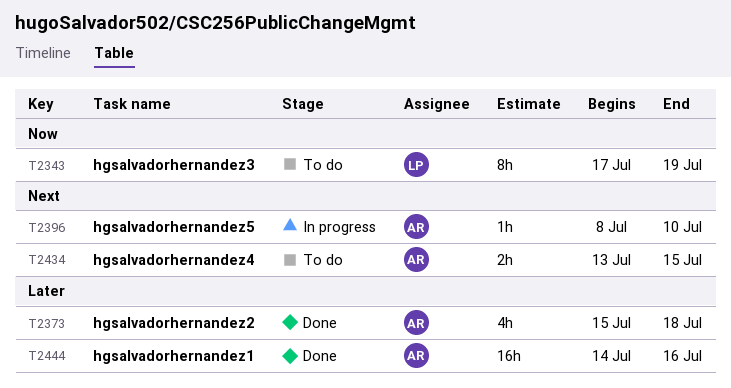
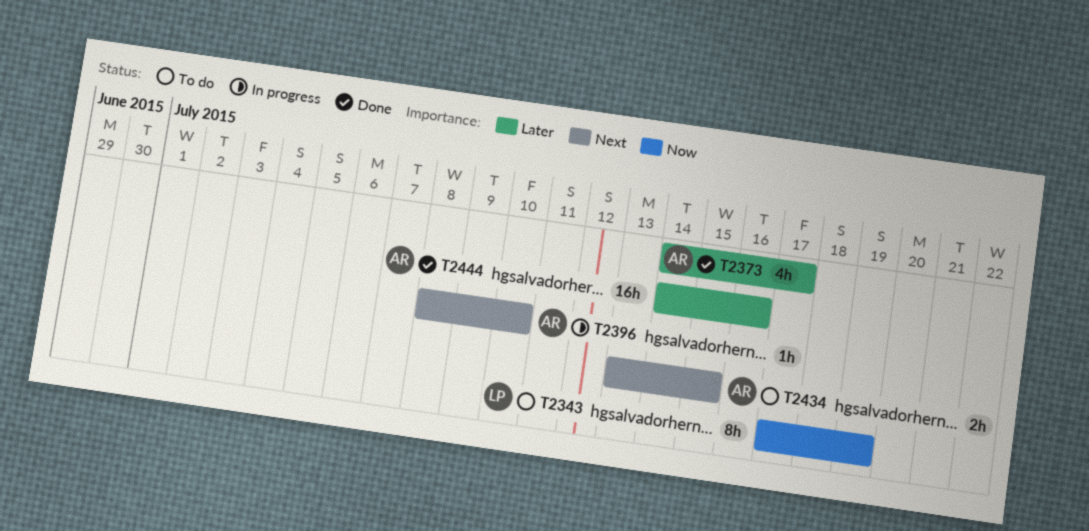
T2373, start: Jul 15 -> Jul 14
T2373, due: Jul 18 -> Jul 17

